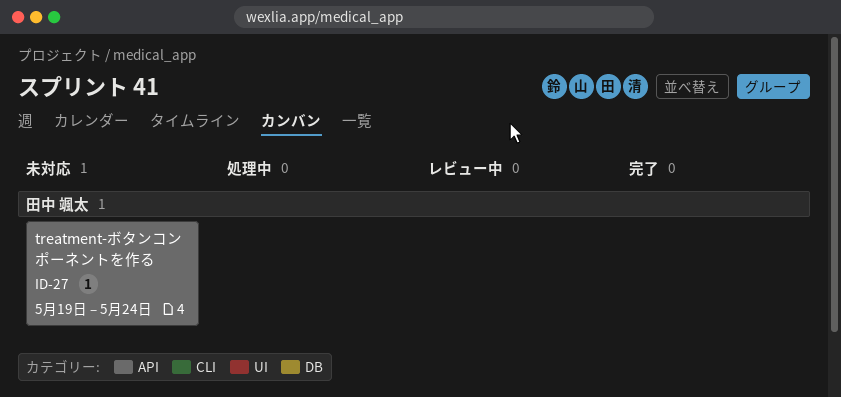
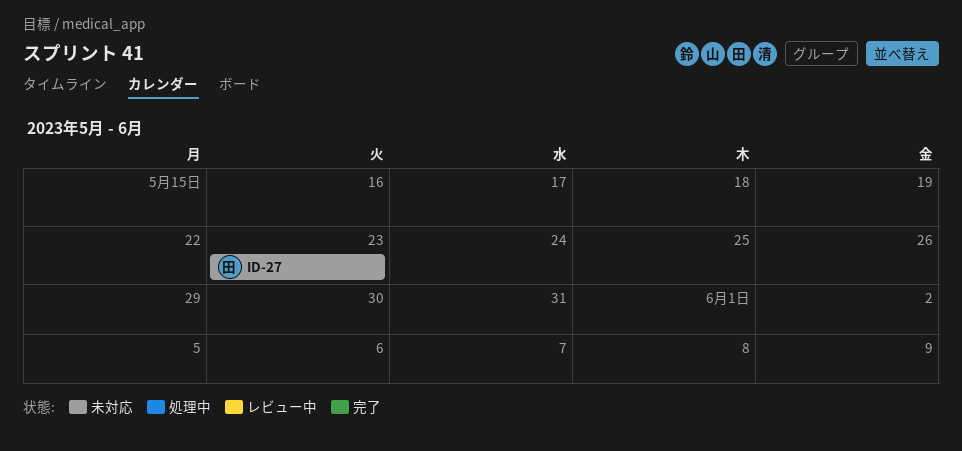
ID-27, start: May 19 -> May 23
ID-27, due: May 24 -> May 23

